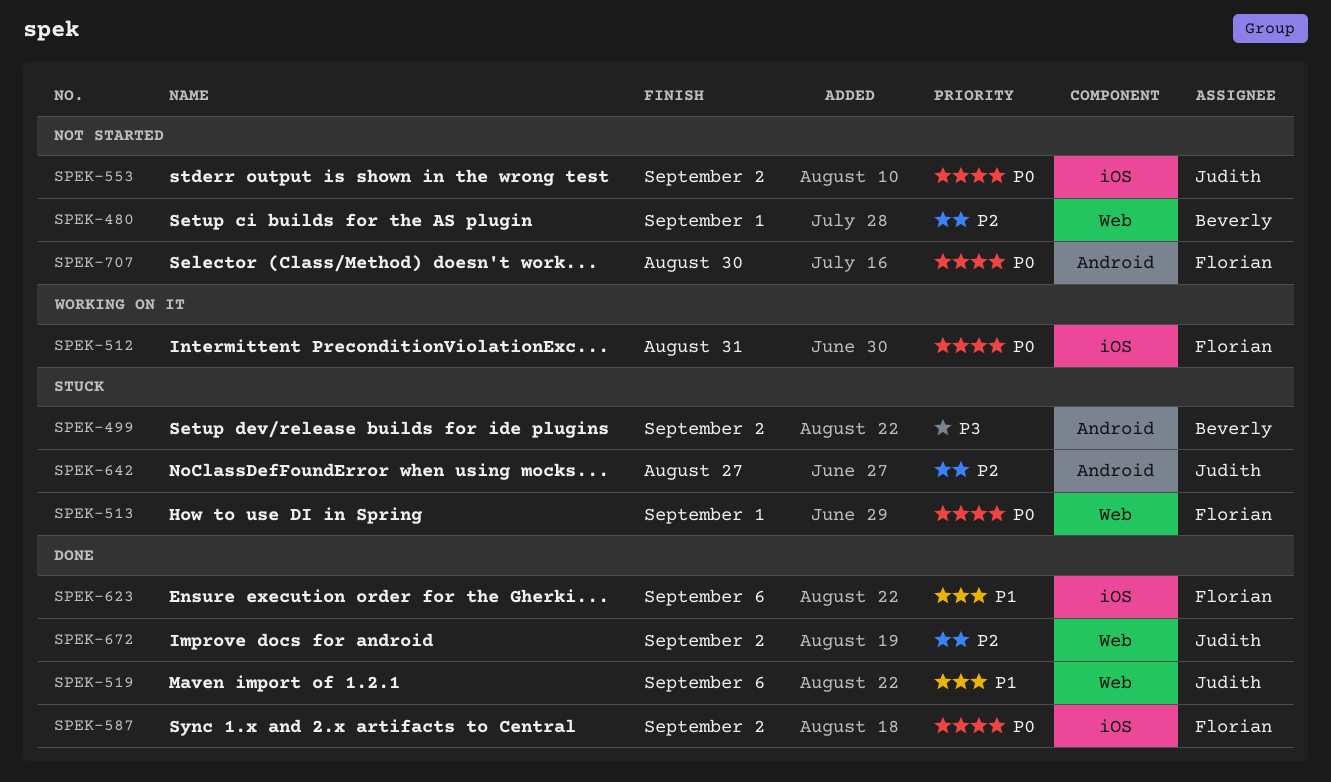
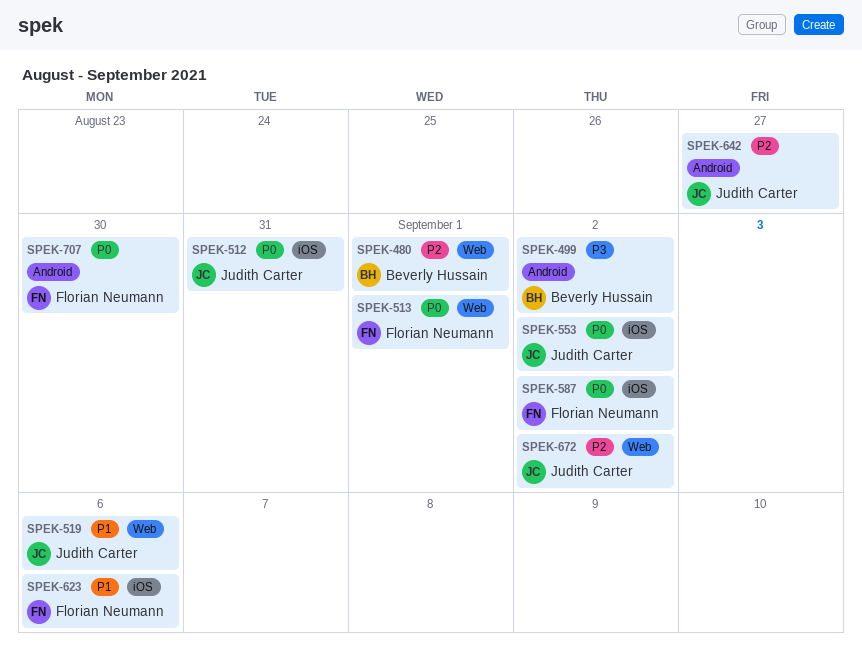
SPEK-512, owner: Florian Neumann -> Judith Carter

